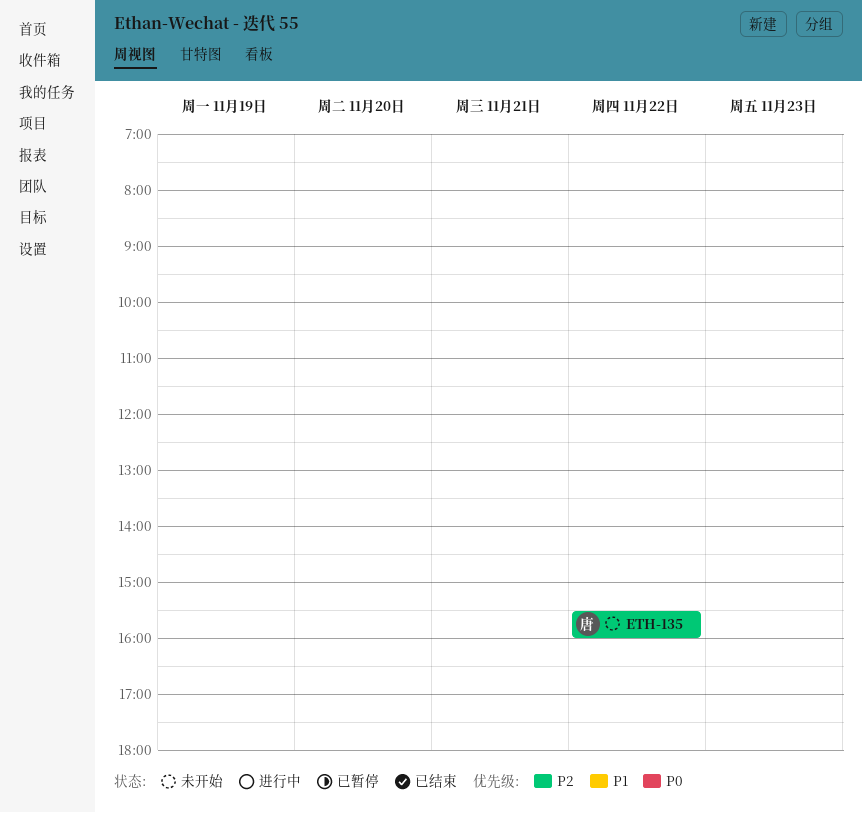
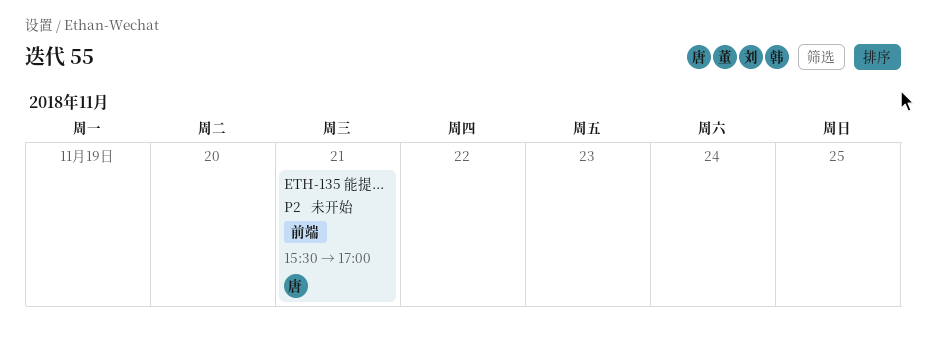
ETH-135, day: Nov 22 -> Nov 21
ETH-135, ends: 16:00 -> 17:00

